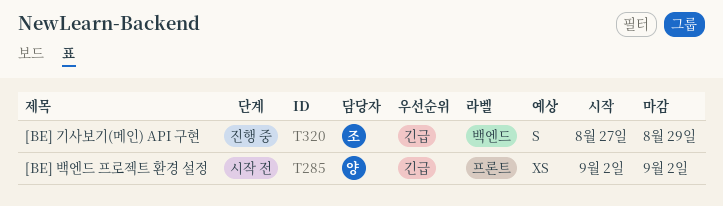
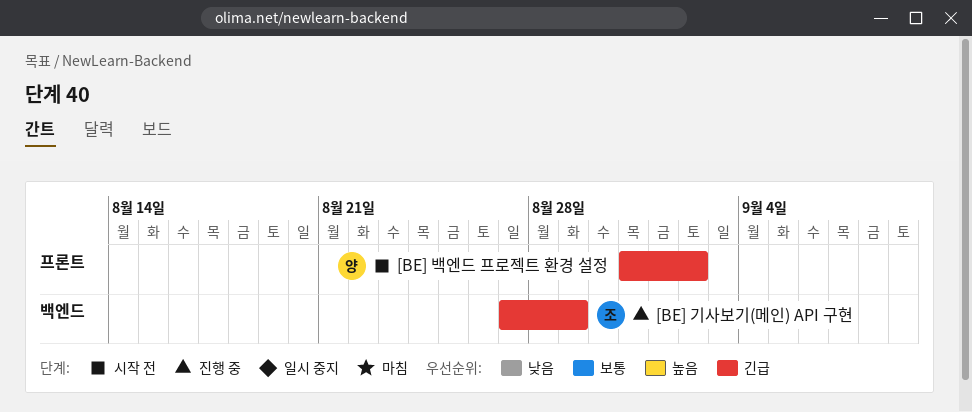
[BE] 백엔드 프로젝트 환경 설정, start: Sep 2 -> Aug 31

